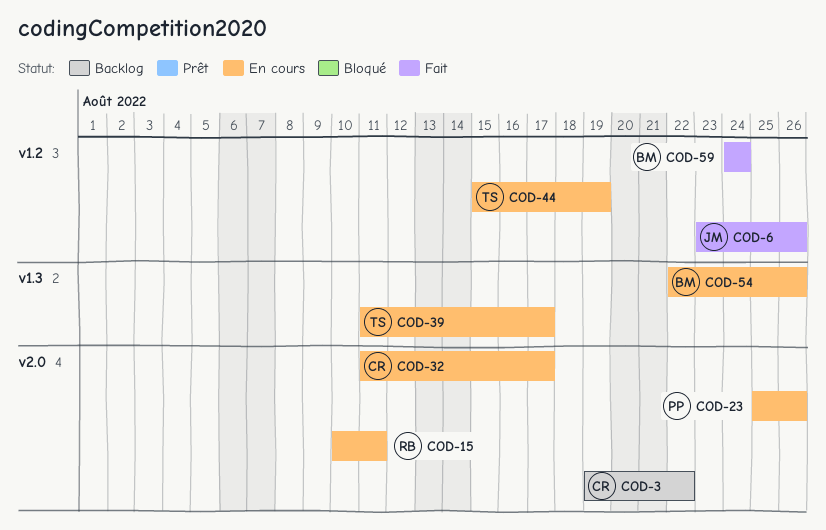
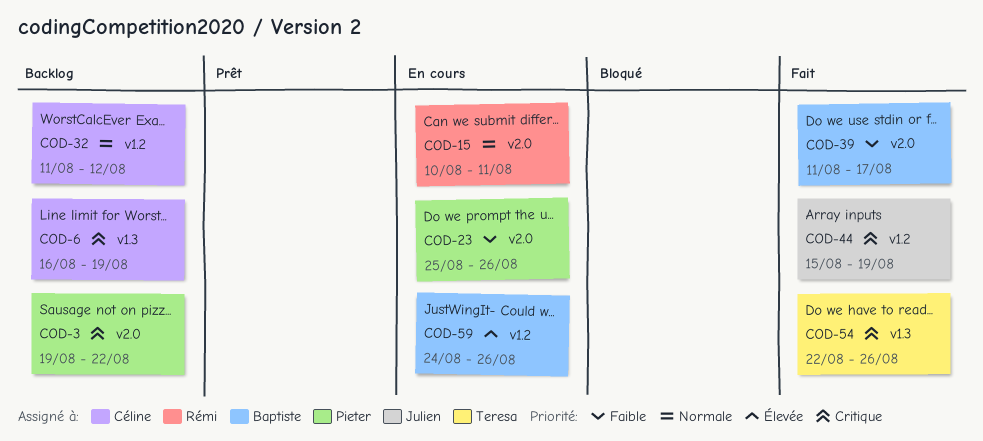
COD-3, owner: Céline -> Pieter
COD-6, status: Fait -> Backlog
COD-6, owner: Julien -> Céline
COD-6, label: v1.2 -> v1.3
COD-6, start: Aug 23 -> Aug 16
COD-6, due: Aug 26 -> Aug 19
COD-32, status: En cours -> Backlog
COD-32, label: v2.0 -> v1.2
COD-32, due: Aug 17 -> Aug 12
COD-39, status: En cours -> Fait
COD-39, owner: Teresa -> Baptiste
COD-39, label: v1.3 -> v2.0
COD-44, status: En cours -> Fait
COD-44, owner: Teresa -> Julien
COD-54, status: En cours -> Fait
COD-54, owner: Baptiste -> Teresa
COD-59, status: Fait -> En cours
COD-59, due: Aug 24 -> Aug 26

